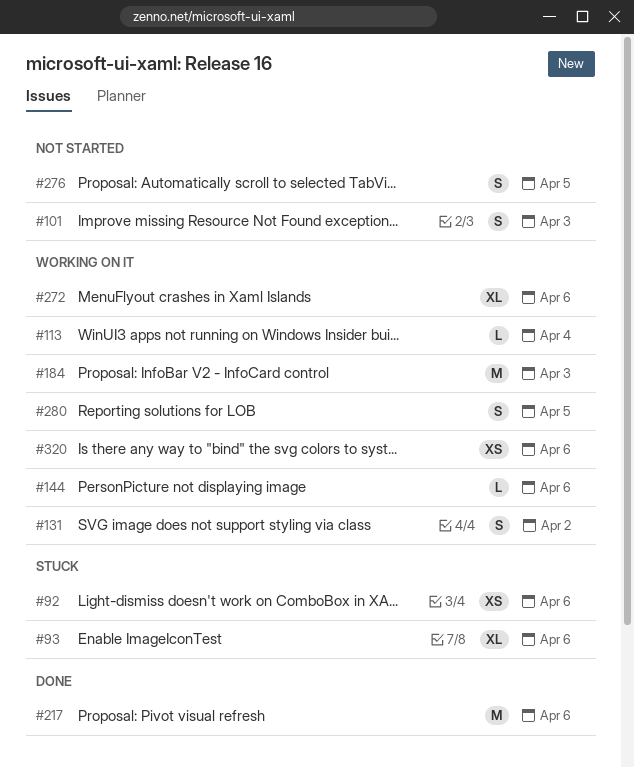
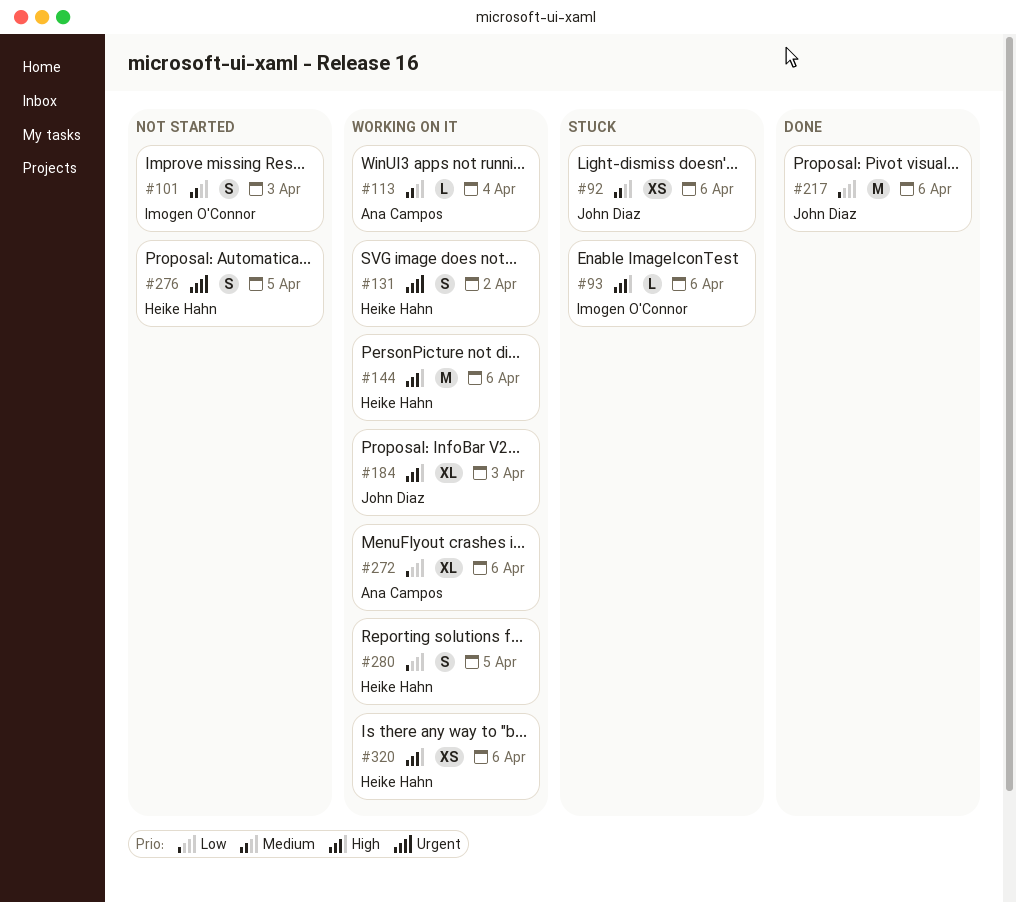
#93, estimate: XL -> L
#144, estimate: L -> M
#184, estimate: M -> XL

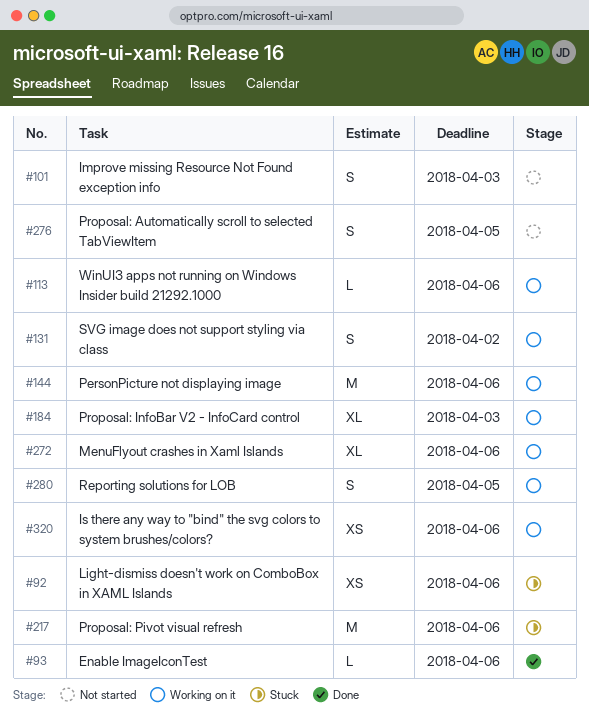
#93, status: Stuck -> Done
#113, due: Apr 4 -> Apr 6
#217, status: Done -> Stuck

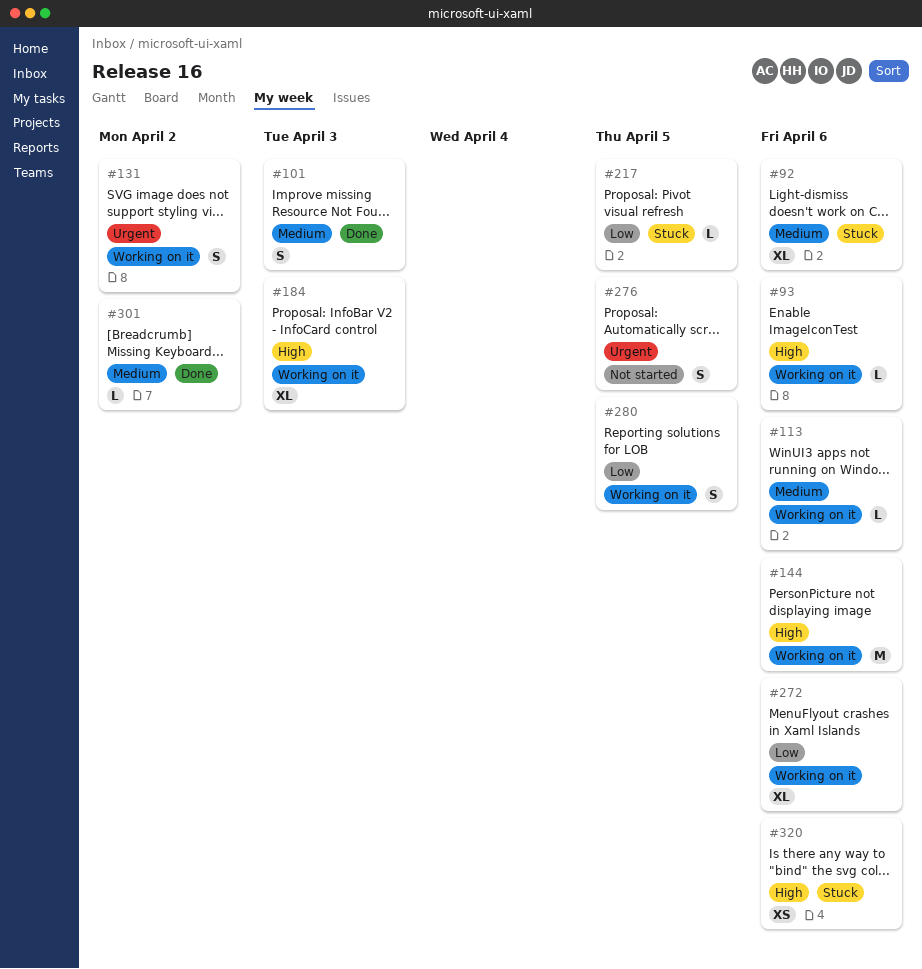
#92, estimate: XS -> XL
#93, status: Done -> Working on it
#101, status: Not started -> Done
#217, estimate: M -> L
#217, due: Apr 6 -> Apr 5
#301: none -> present
#320, status: Working on it -> Stuck

